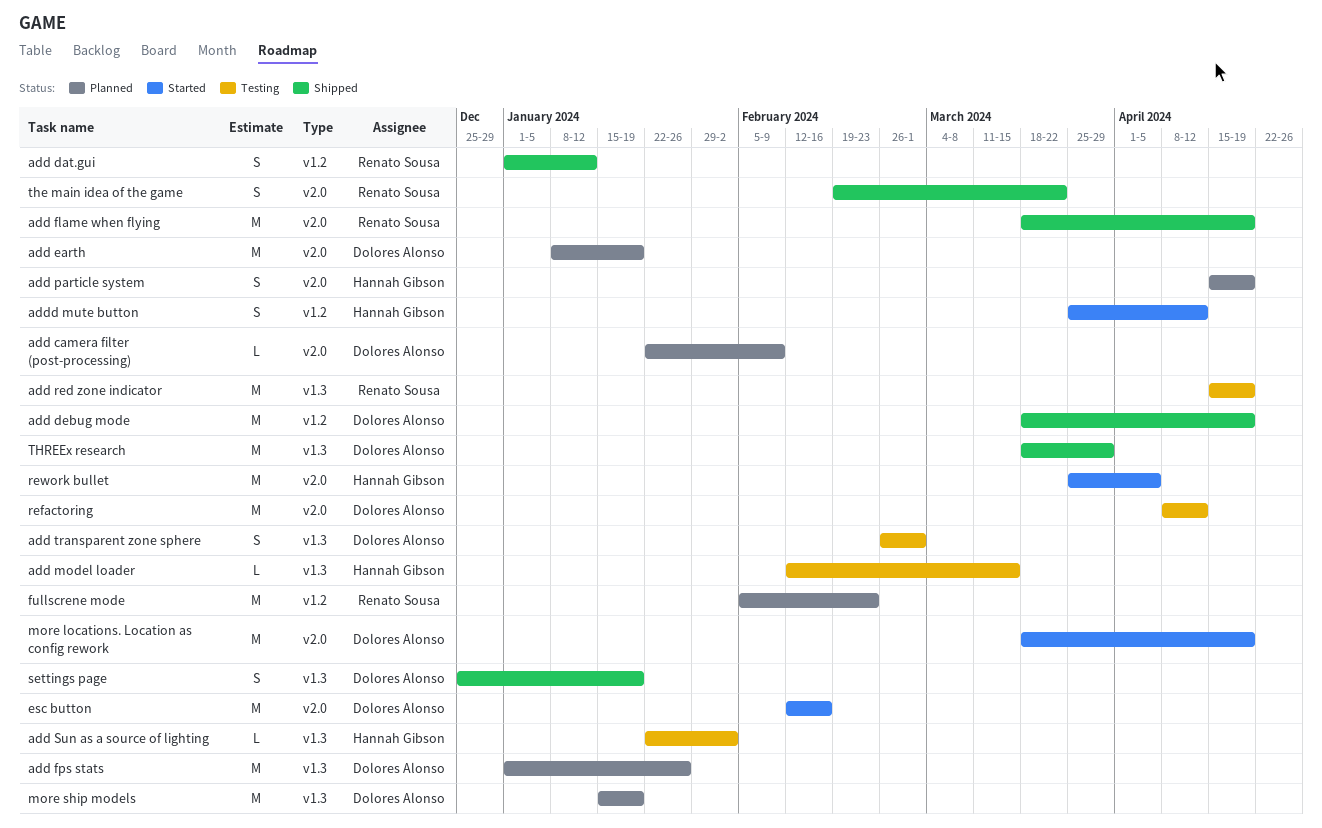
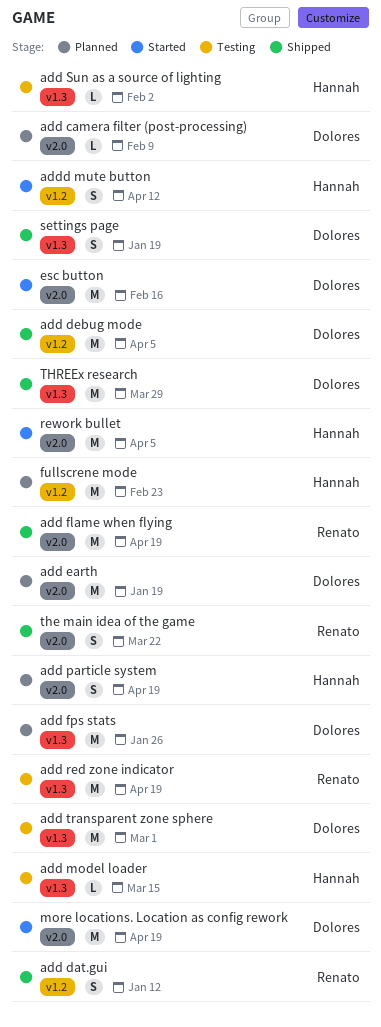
add debug mode, due: Apr 19 -> Apr 5
add transparent zone sphere, estimate: S -> M
fullscrene mode, owner: Renato Sousa -> Hannah Gibson
more ship models: present -> none
refactoring: present -> none

